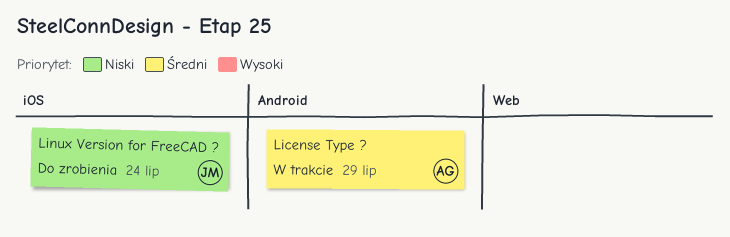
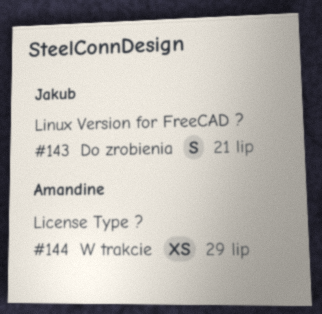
Linux Version for FreeCAD ?, due: Jul 24 -> Jul 21

